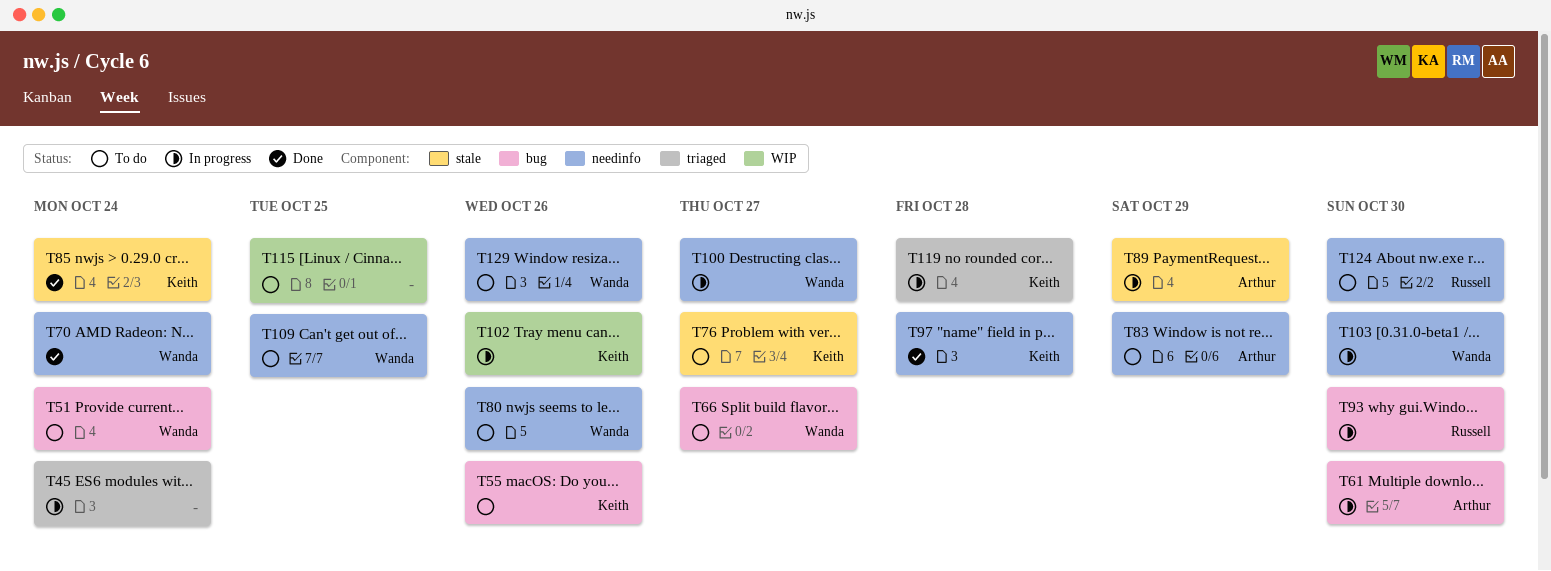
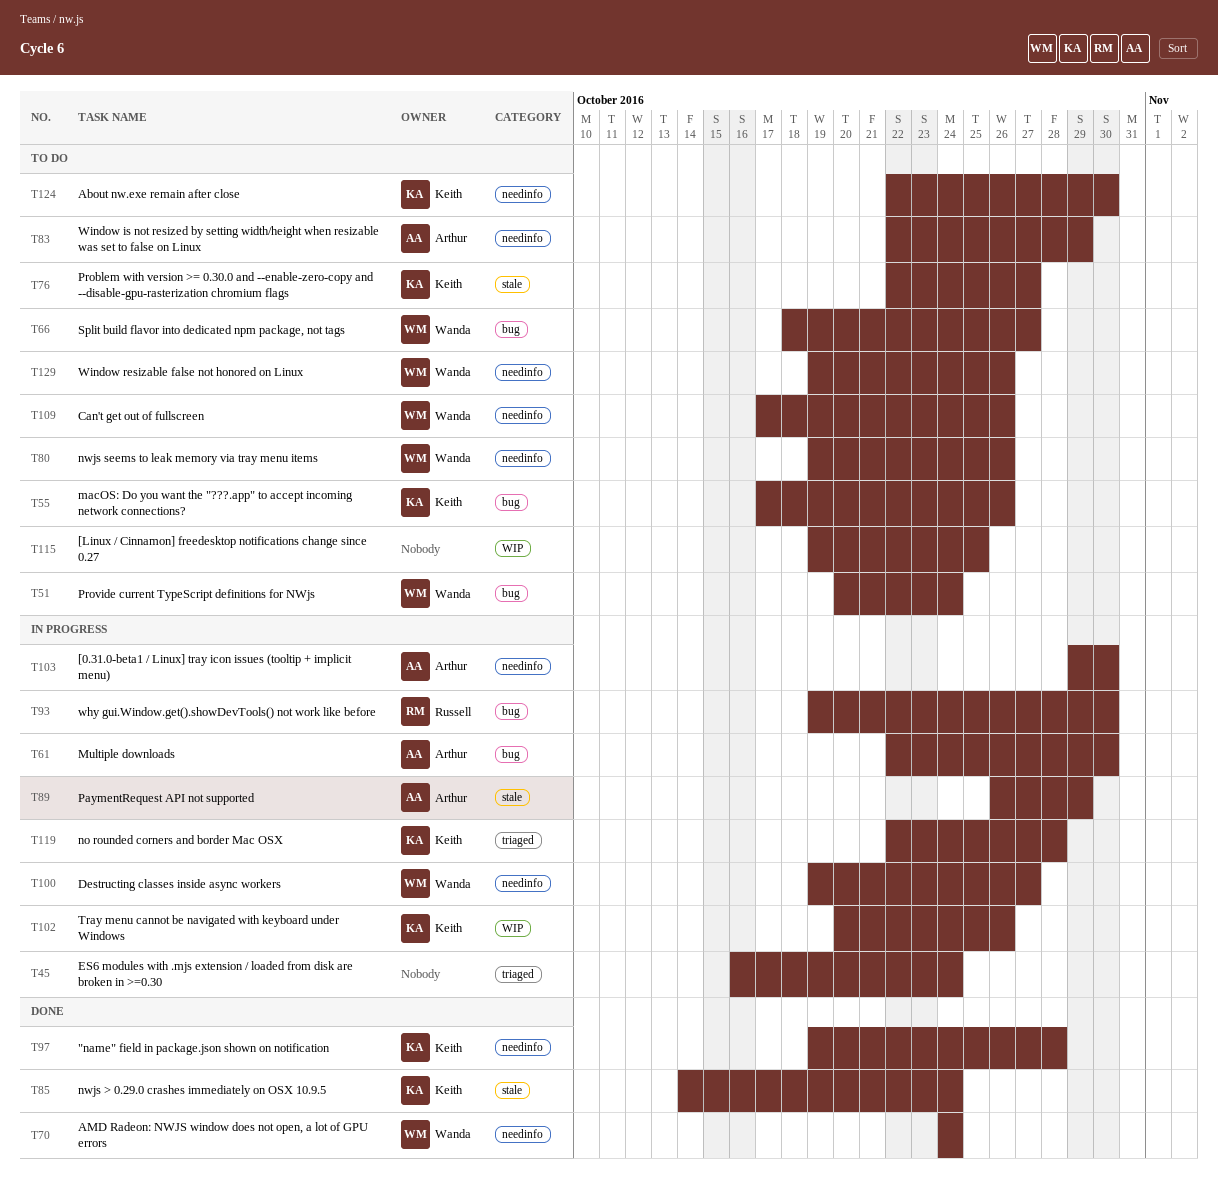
T103, owner: Wanda -> Arthur
T109, due: Oct 25 -> Oct 26
T124, owner: Russell -> Keith

